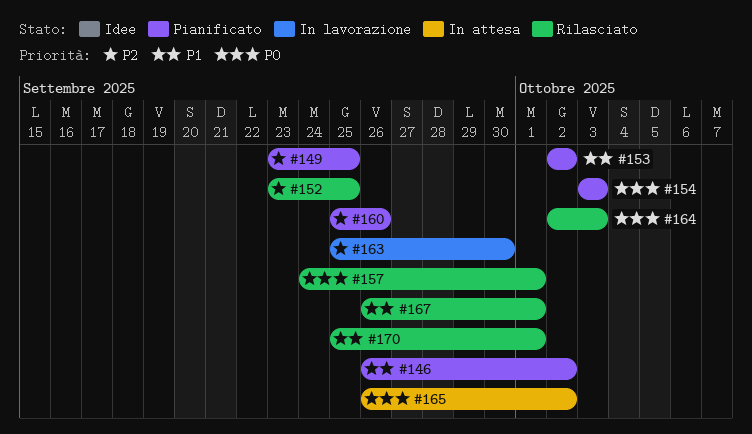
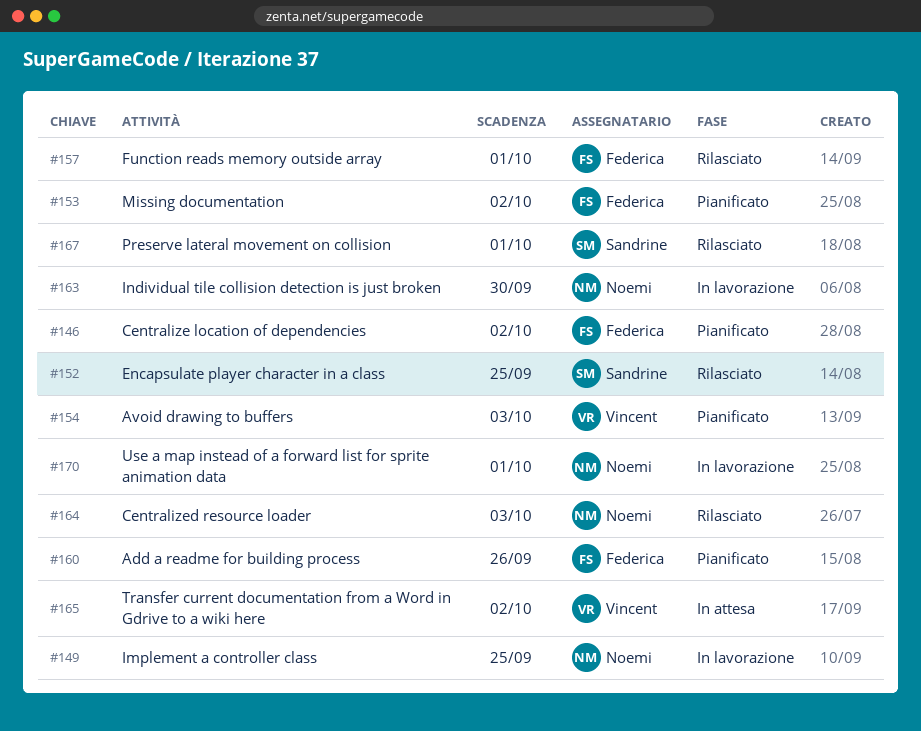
#149, status: Pianificato -> In lavorazione
#170, status: Rilasciato -> In lavorazione

